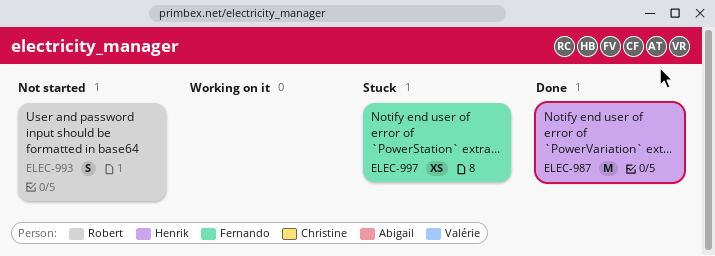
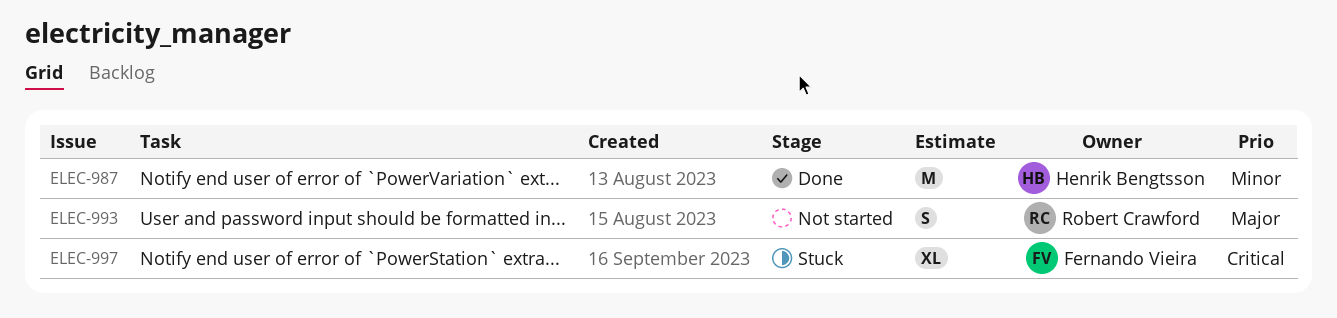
ELEC-997, estimate: XS -> XL

